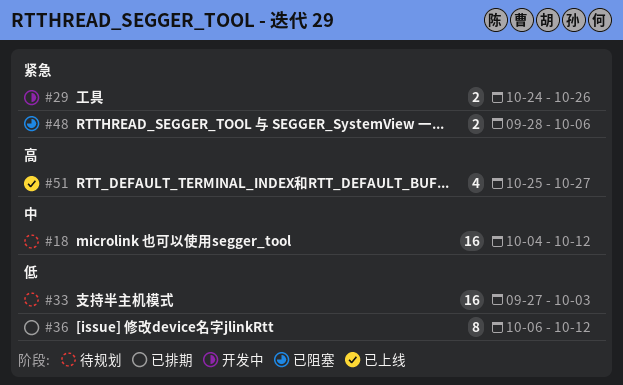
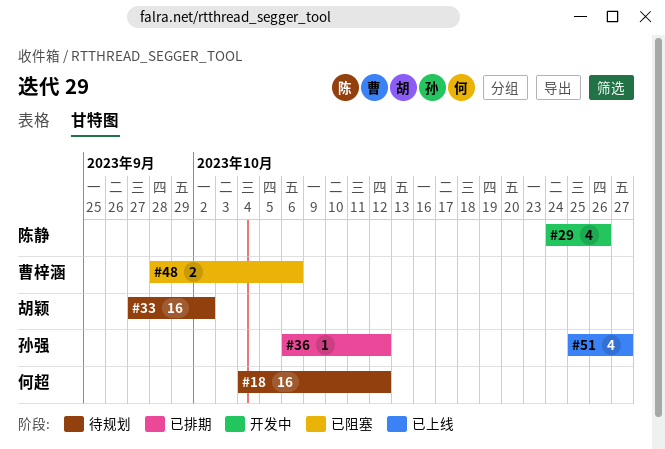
#29, estimate: 2 -> 4
#33, due: Oct 3 -> Oct 2
#36, estimate: 8 -> 1

